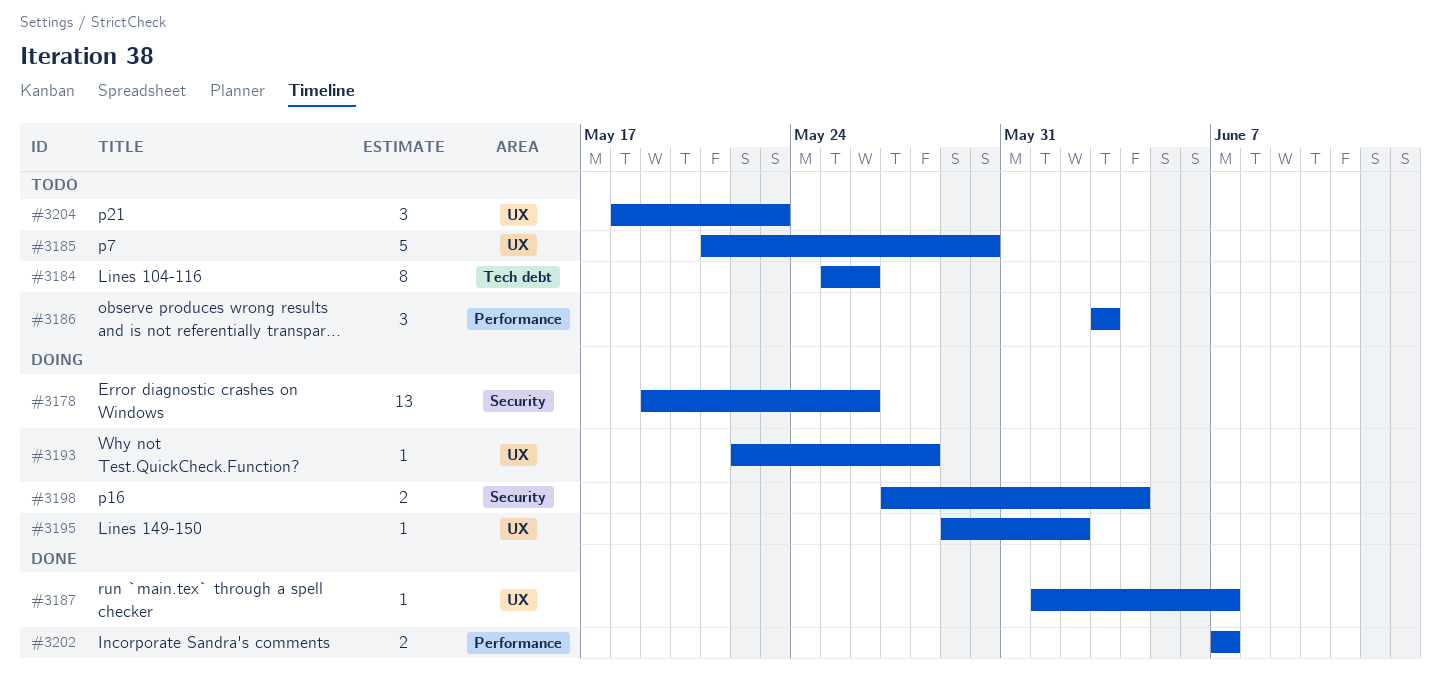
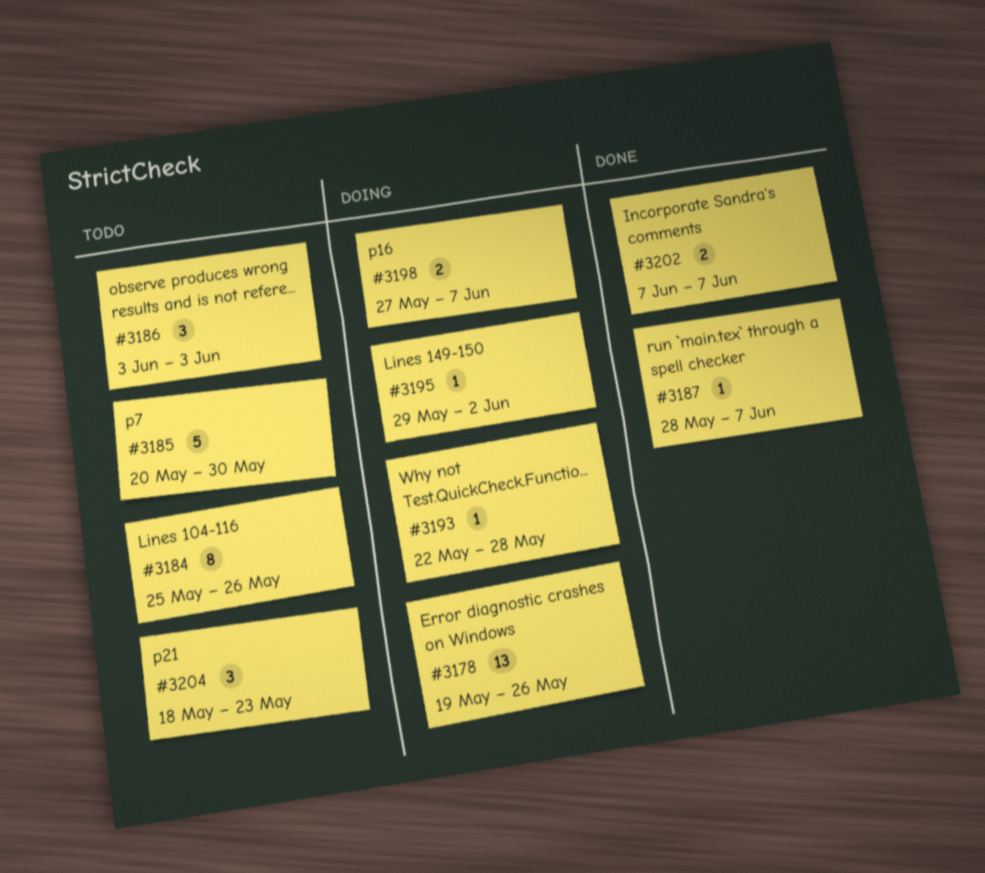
#3185, start: May 21 -> May 20
#3187, start: Jun 1 -> May 28
#3198, due: Jun 4 -> Jun 7

